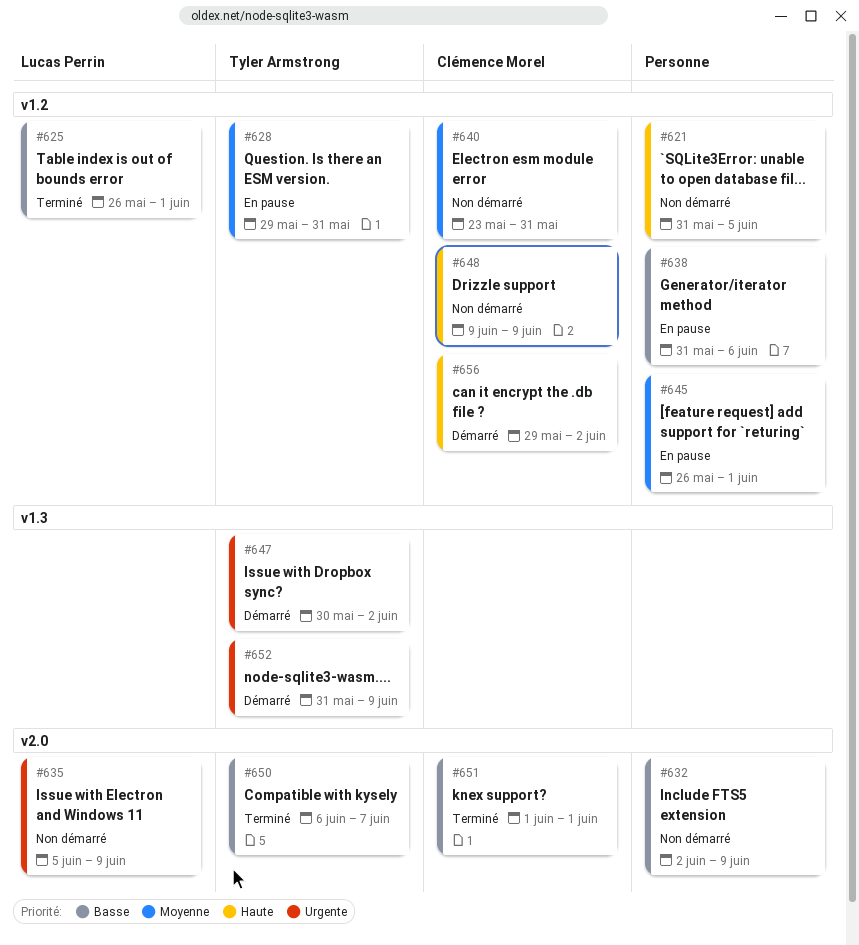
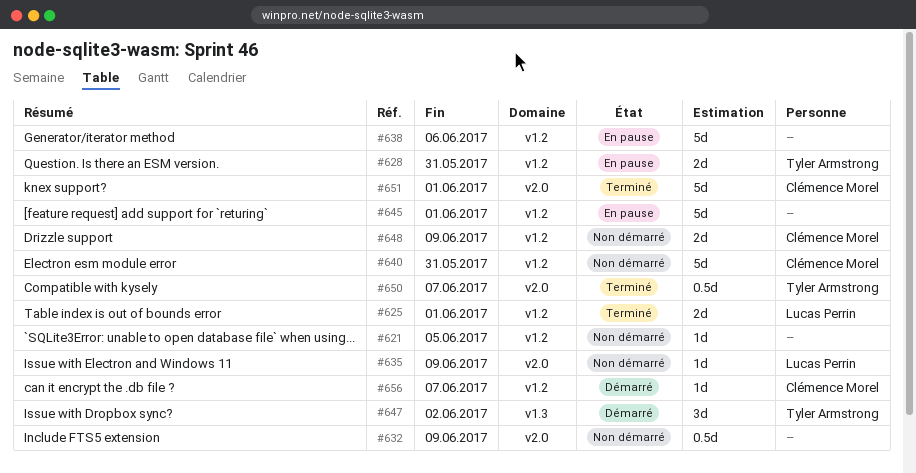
#652: present -> none
#656, due: Jun 2 -> Jun 7

